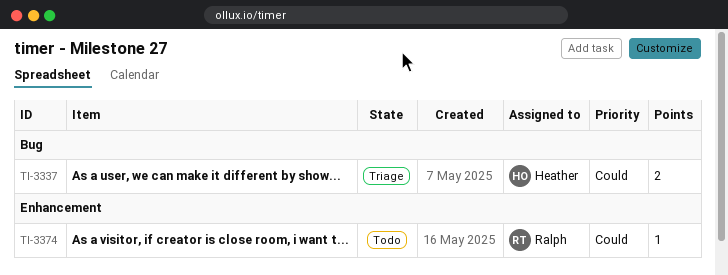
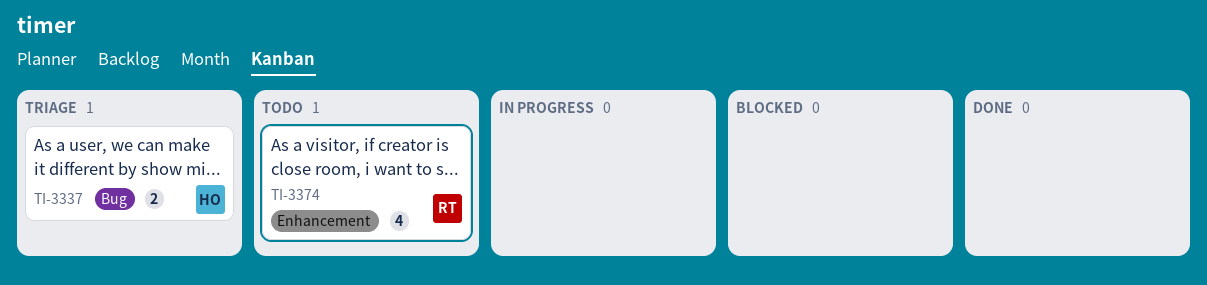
TI-3374, estimate: 1 -> 4

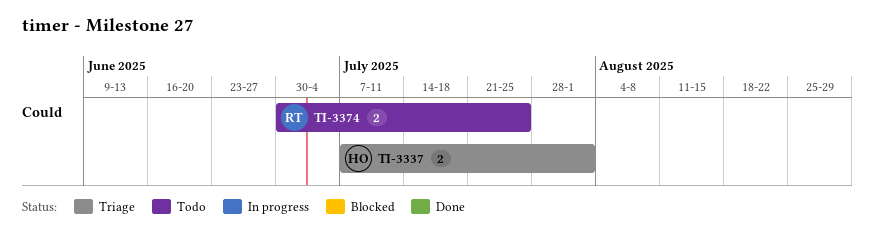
TI-3374, estimate: 4 -> 2

